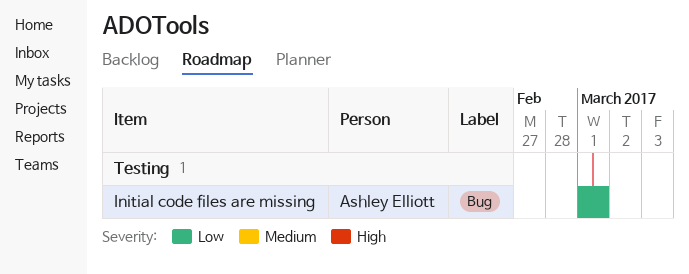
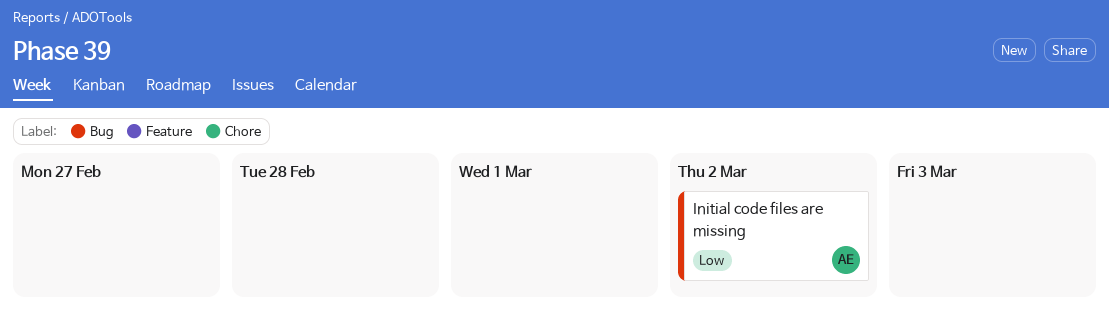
Initial code files are missing, due: Mar 1 -> Mar 2

